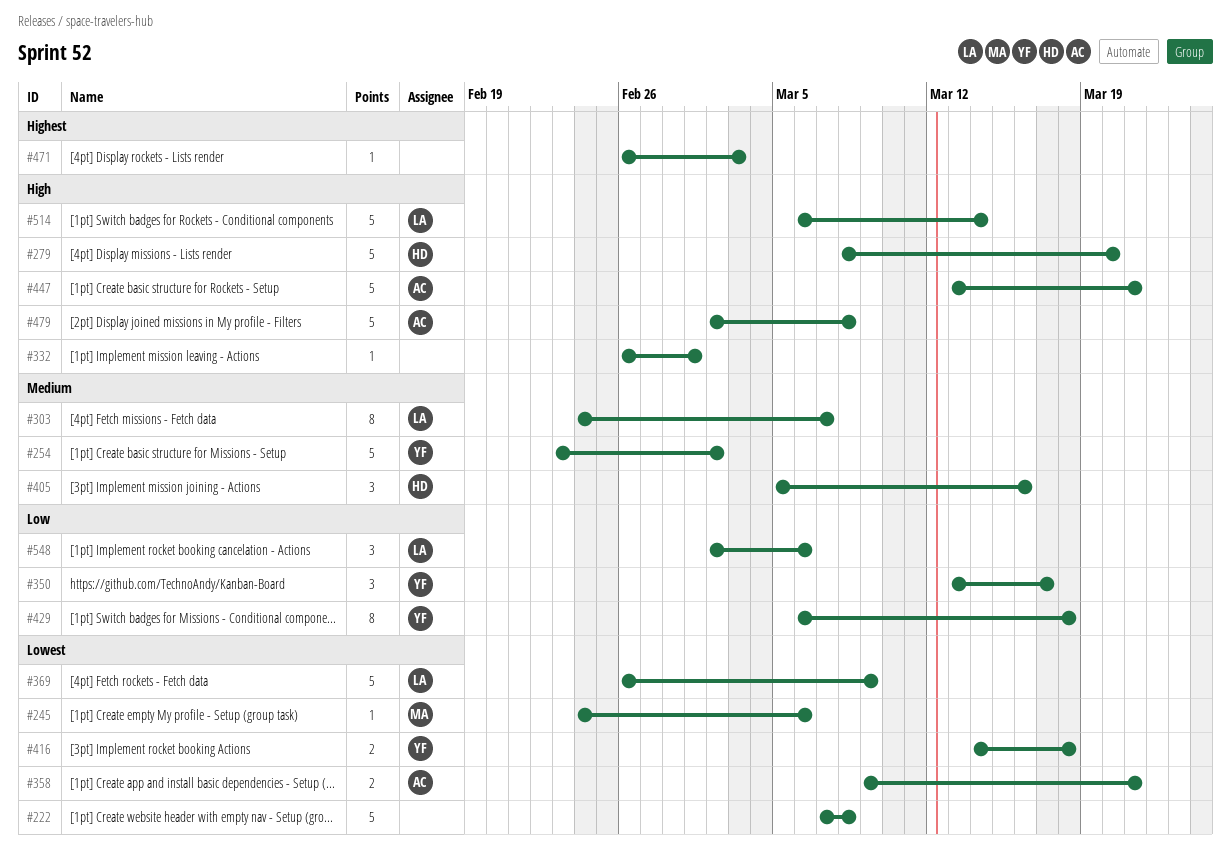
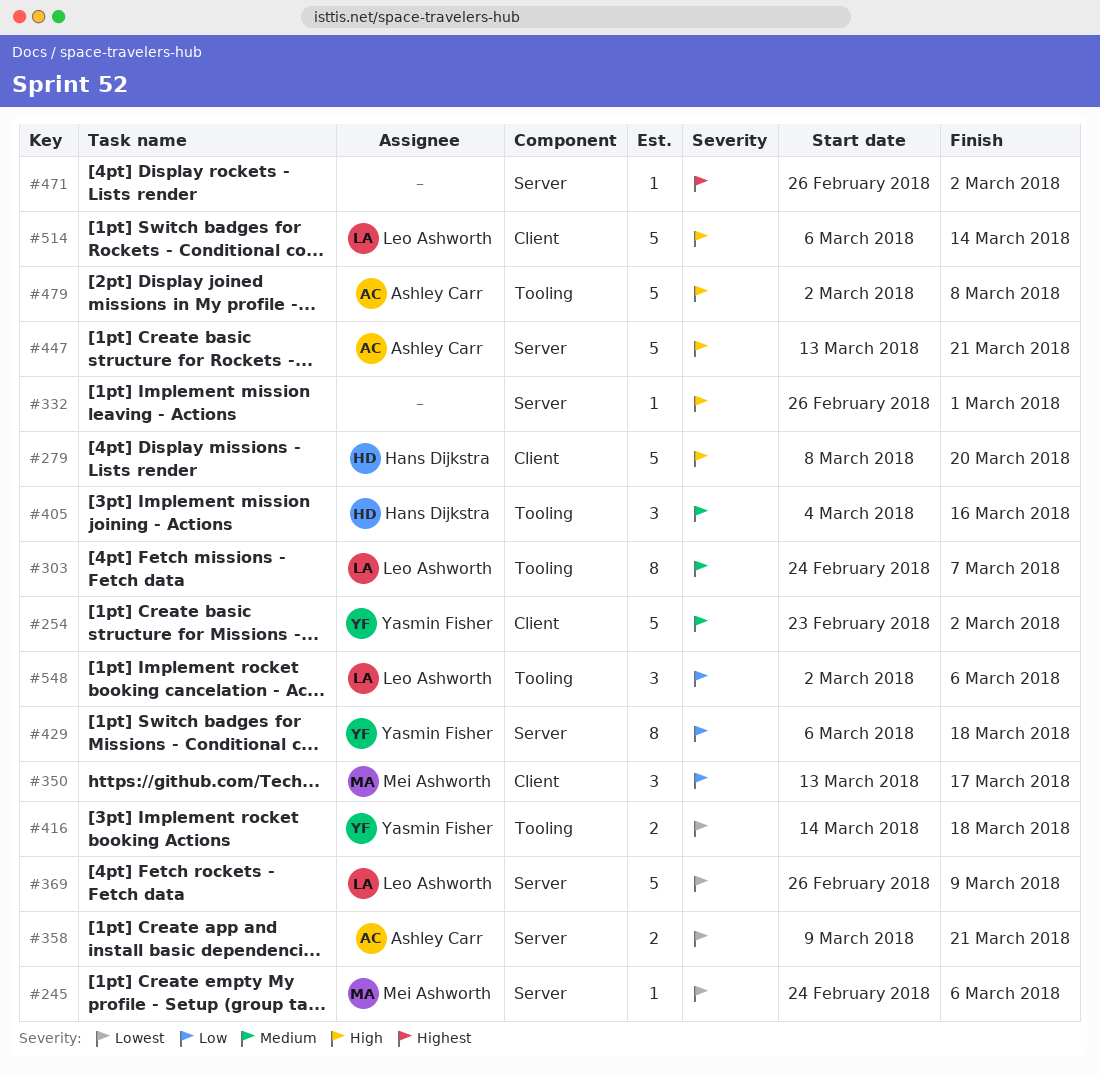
#222: present -> none
#350, owner: Yasmin Fisher -> Mei Ashworth
#405, start: Mar 5 -> Mar 4
#471, due: Mar 3 -> Mar 2

